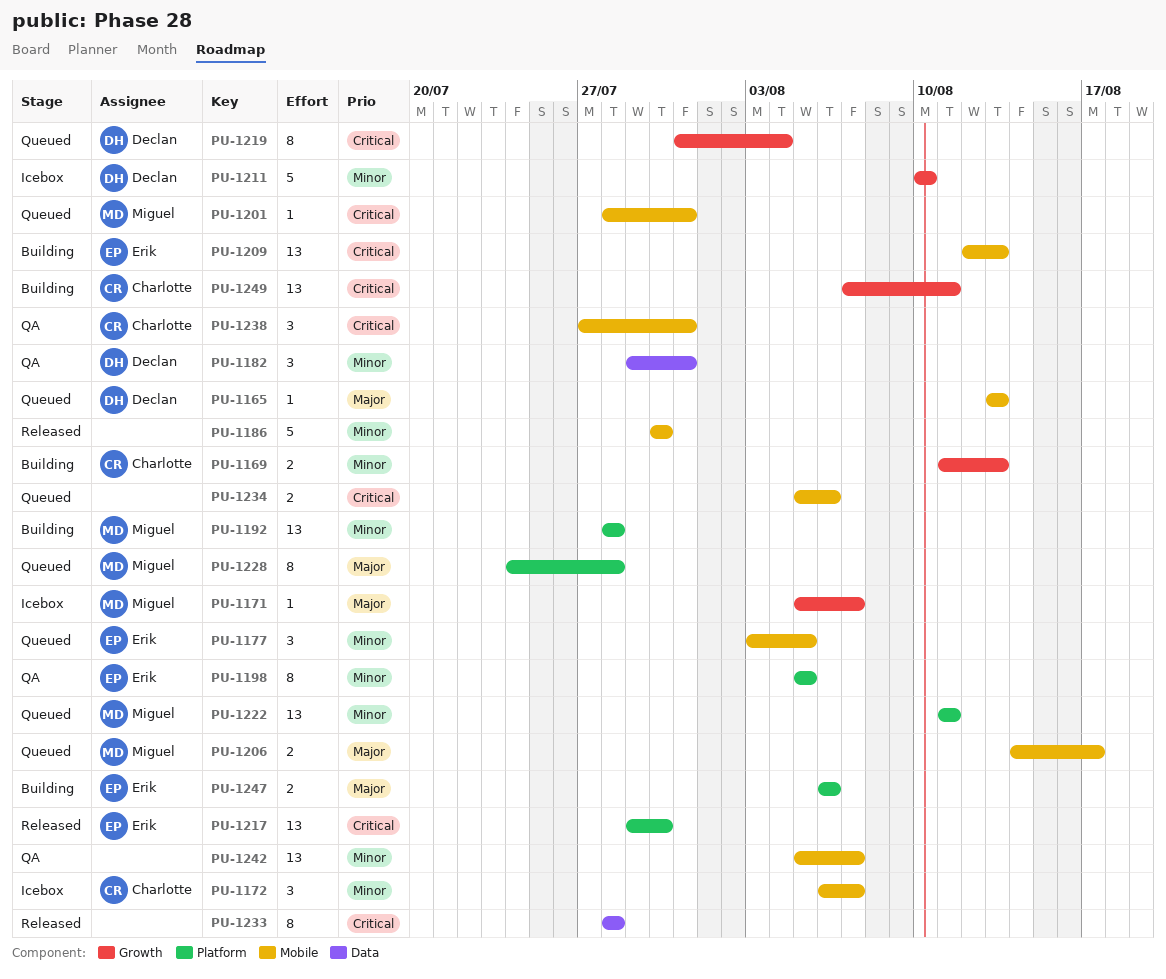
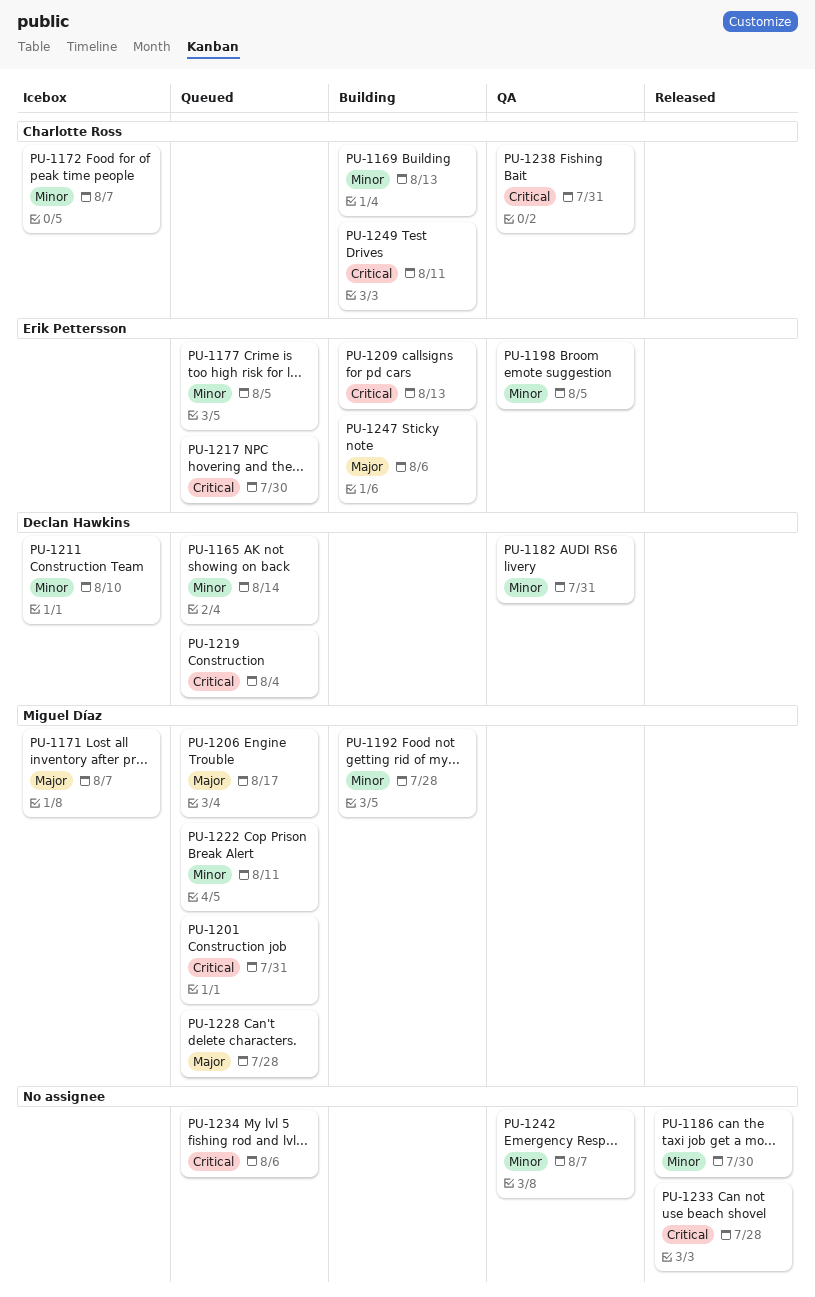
PU-1165, priority: Major -> Minor
PU-1165, due: Aug 13 -> Aug 14
PU-1217, status: Released -> Queued

